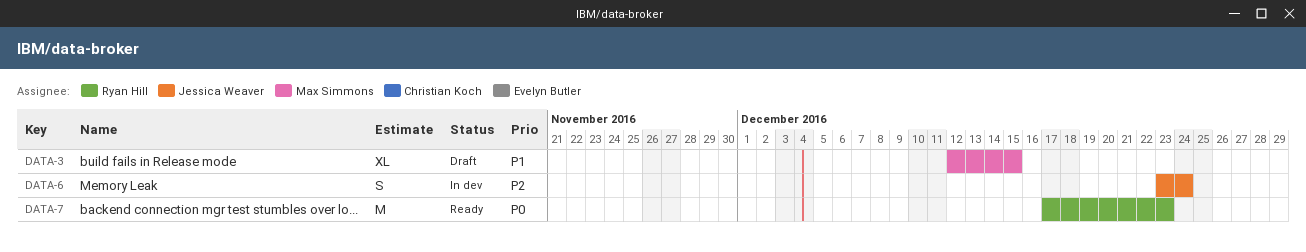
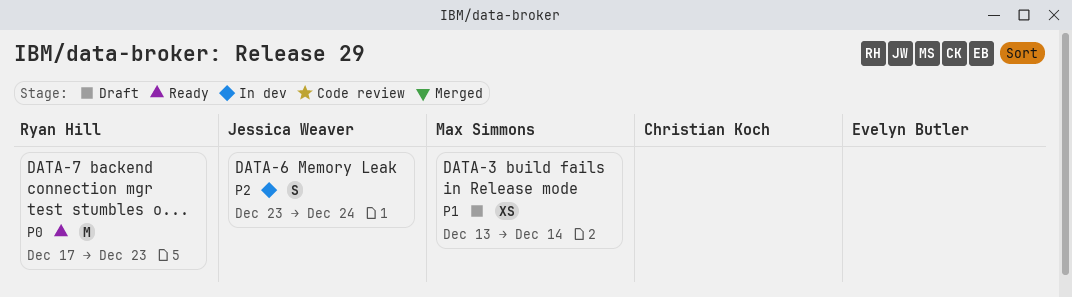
DATA-3, estimate: XL -> XS
DATA-3, start: Dec 12 -> Dec 13
DATA-3, due: Dec 15 -> Dec 14

